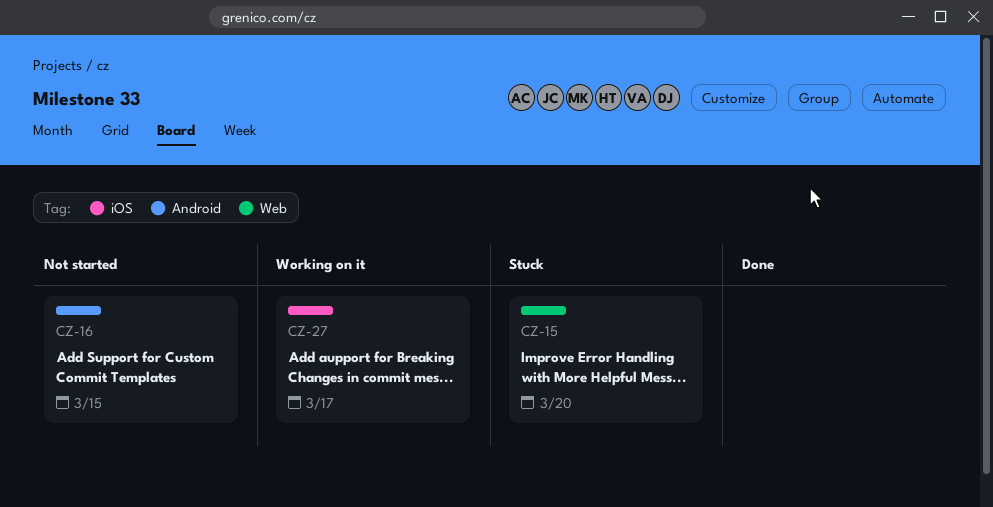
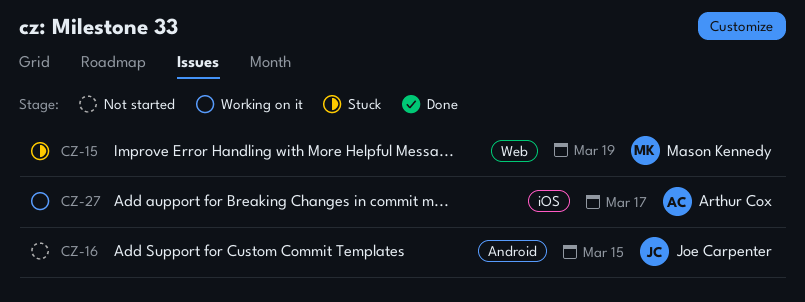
CZ-15, due: Mar 20 -> Mar 19

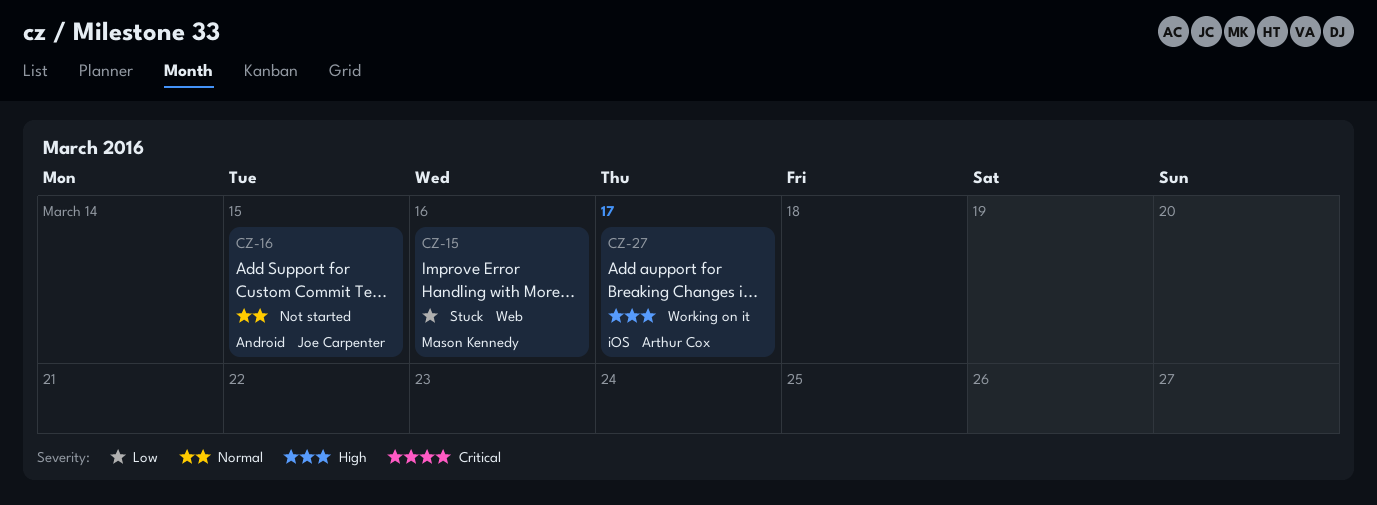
CZ-15, due: Mar 19 -> Mar 16

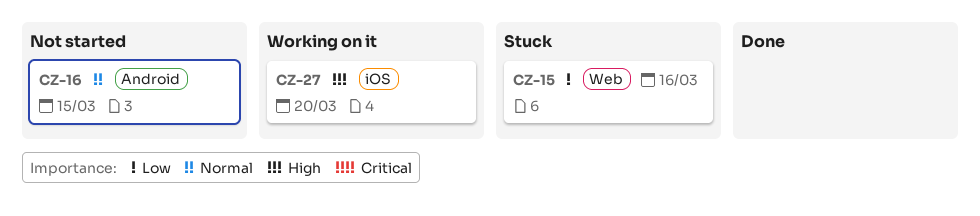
CZ-27, due: Mar 17 -> Mar 20

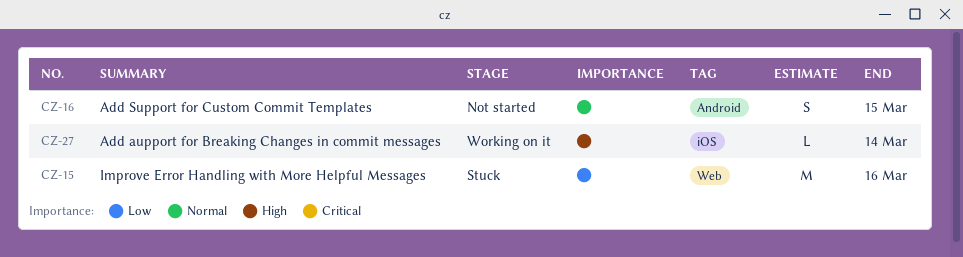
CZ-27, due: Mar 20 -> Mar 14

